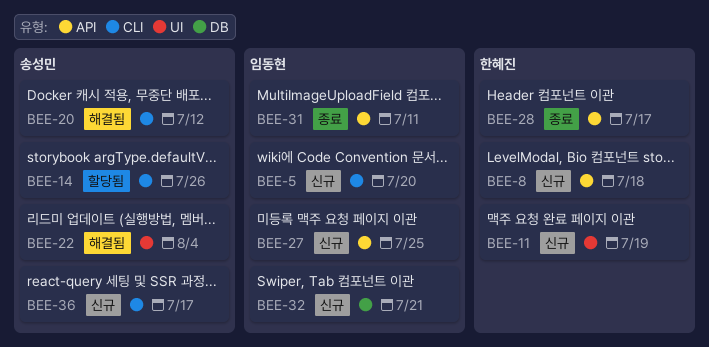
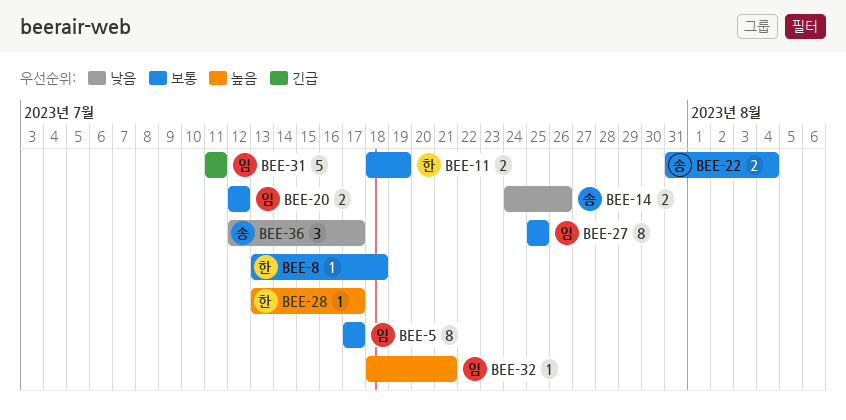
BEE-5, due: Jul 20 -> Jul 17
BEE-20, owner: 송성민 -> 임동현

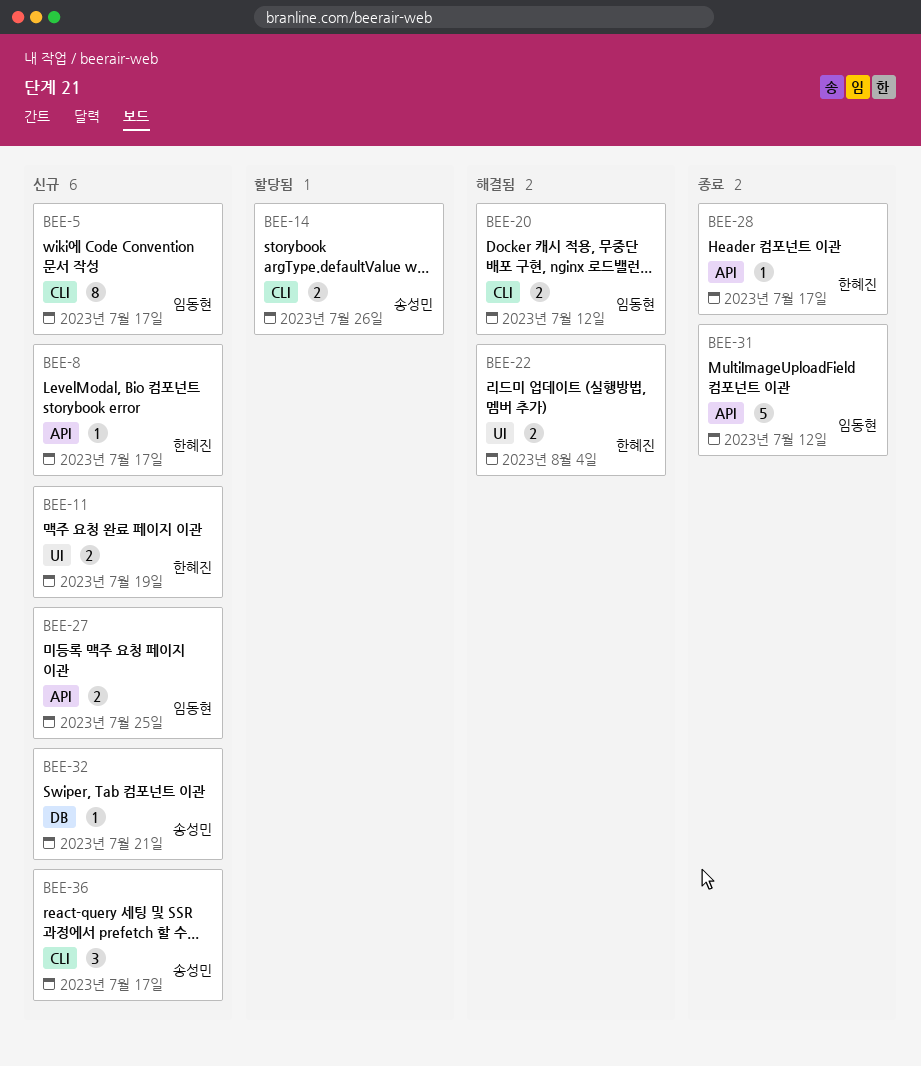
BEE-8, due: Jul 18 -> Jul 17
BEE-22, owner: 송성민 -> 한혜진
BEE-27, estimate: 8 -> 2
BEE-31, due: Jul 11 -> Jul 12
BEE-32, owner: 임동현 -> 송성민

